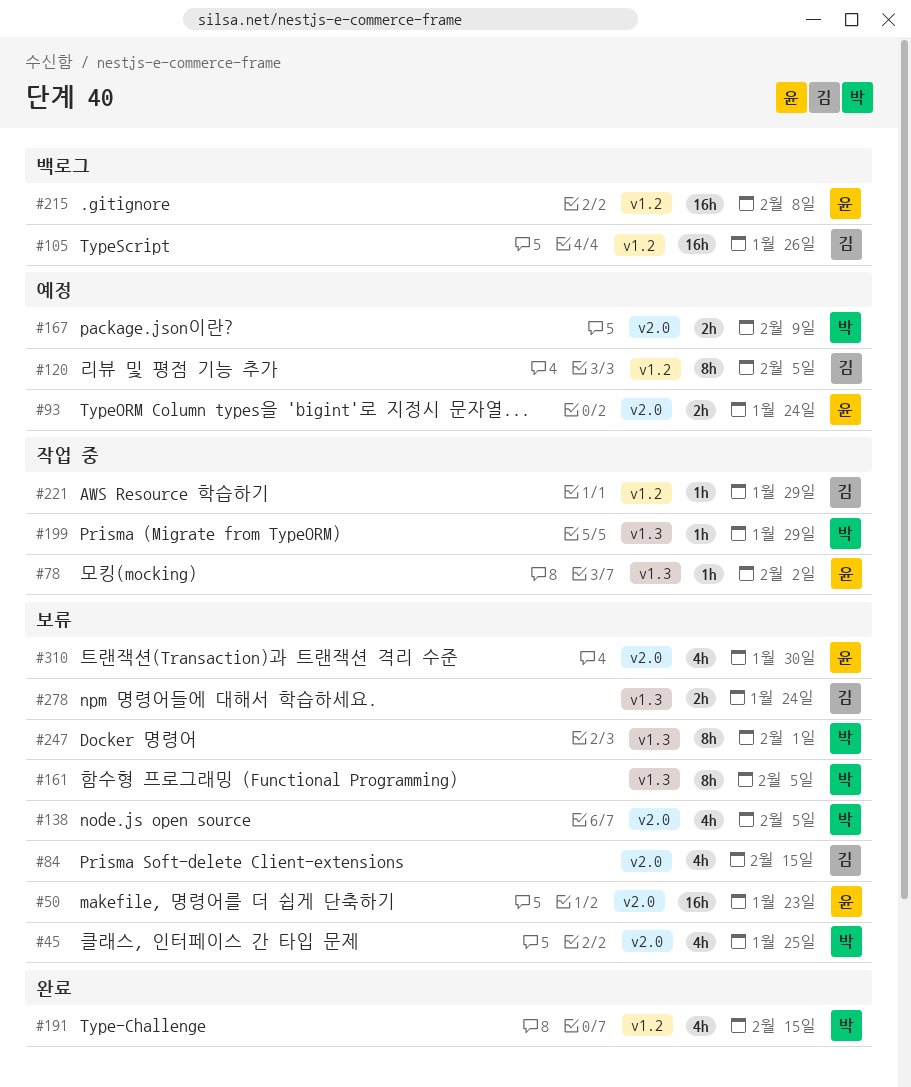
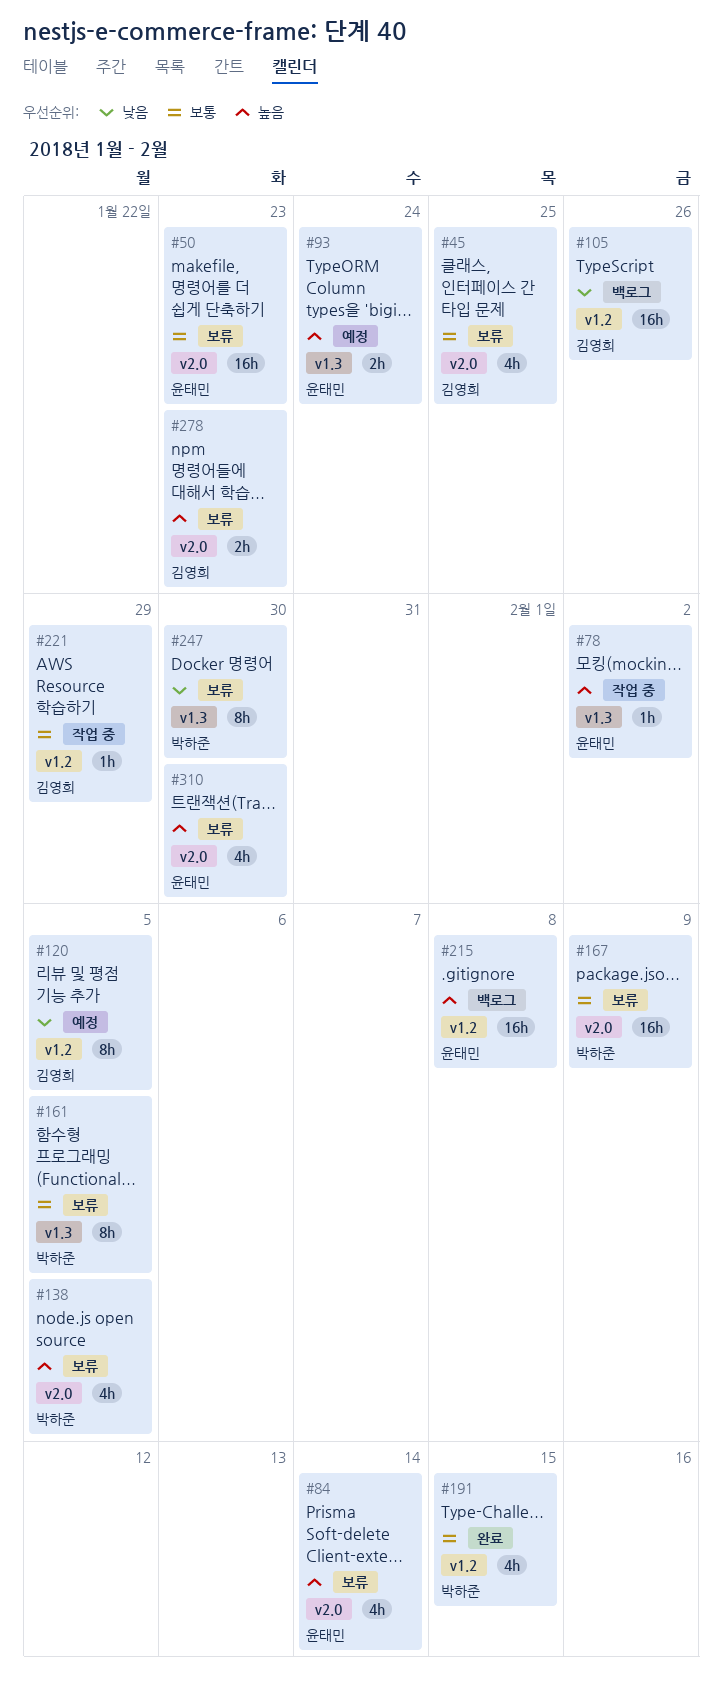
#45, owner: 박하준 -> 김영희
#84, owner: 김영희 -> 윤태민
#84, due: Feb 15 -> Feb 14
#93, label: v2.0 -> v1.3
#167, status: 예정 -> 보류
#167, estimate: 2h -> 16h
#199: present -> none
#247, due: Feb 1 -> Jan 30
#278, label: v1.3 -> v2.0
#278, due: Jan 24 -> Jan 23

